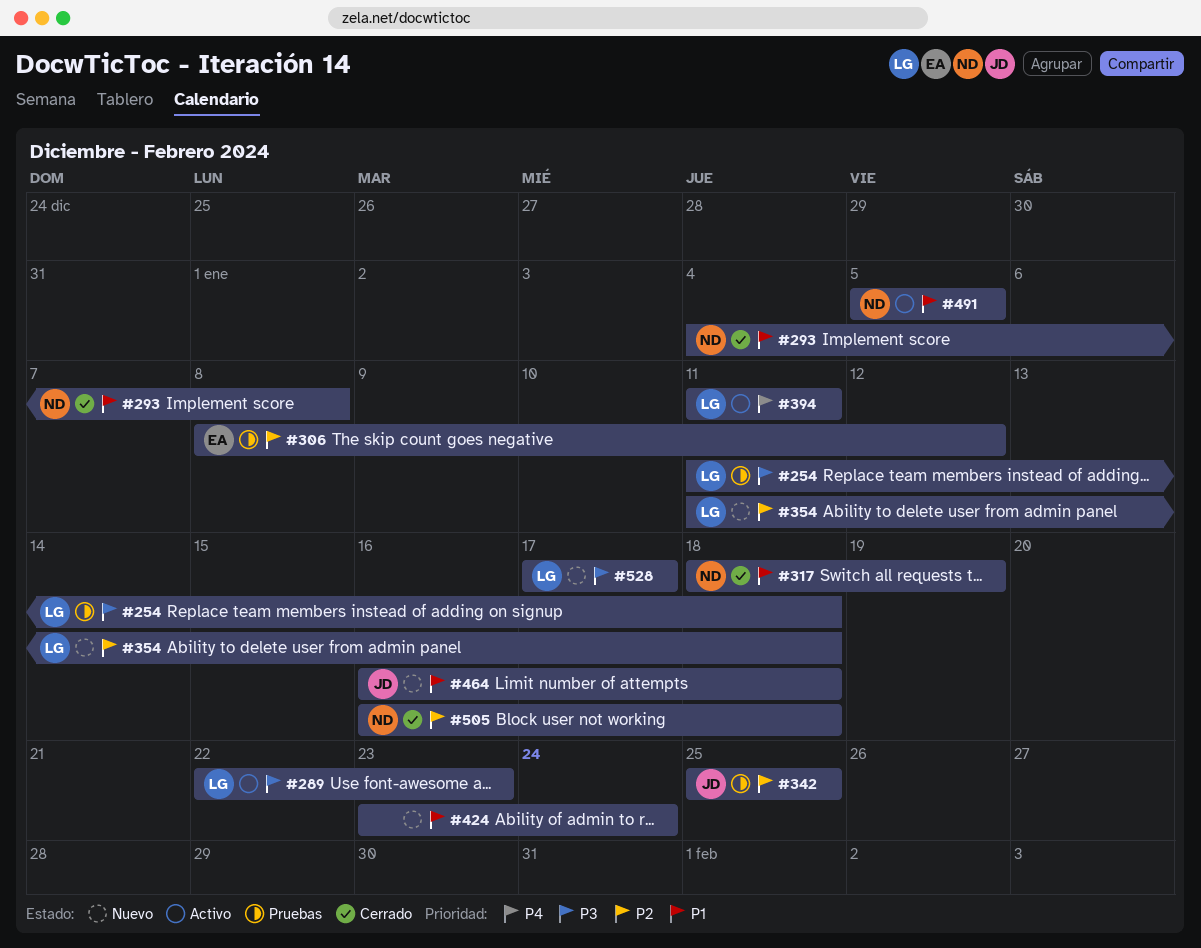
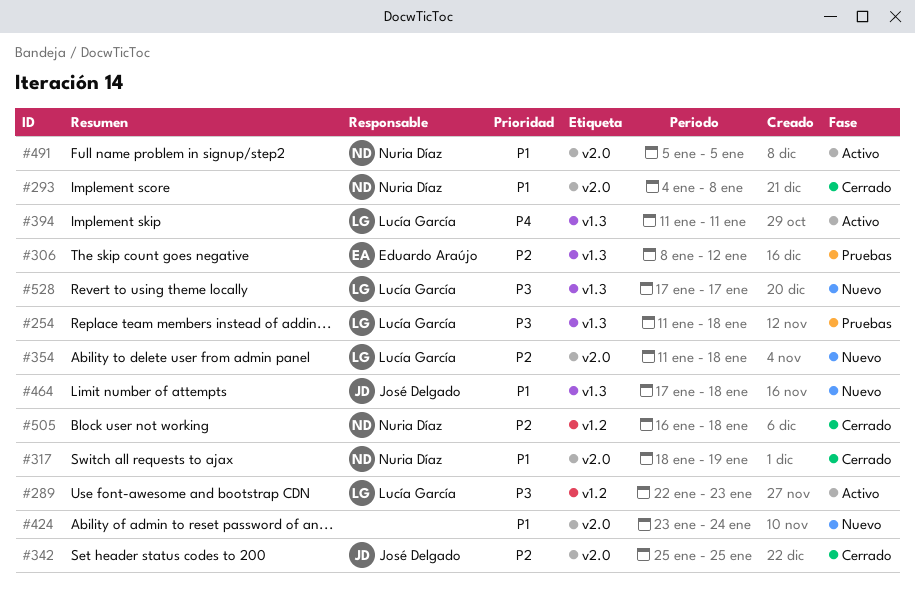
#342, status: Pruebas -> Cerrado
#464, start: Jan 16 -> Jan 17

